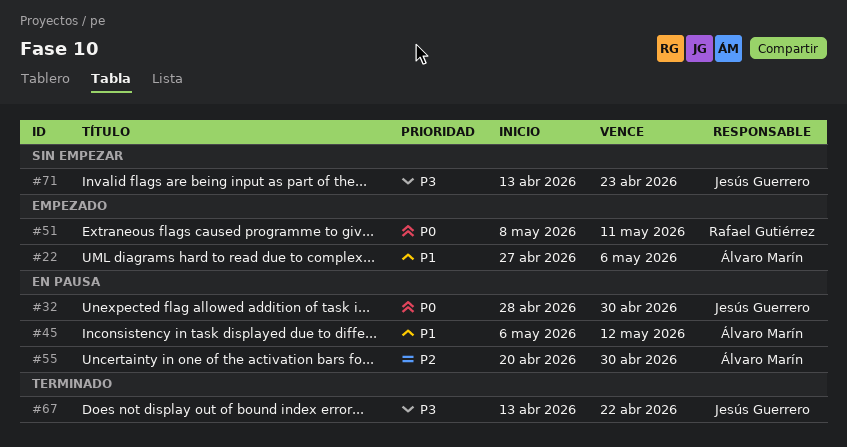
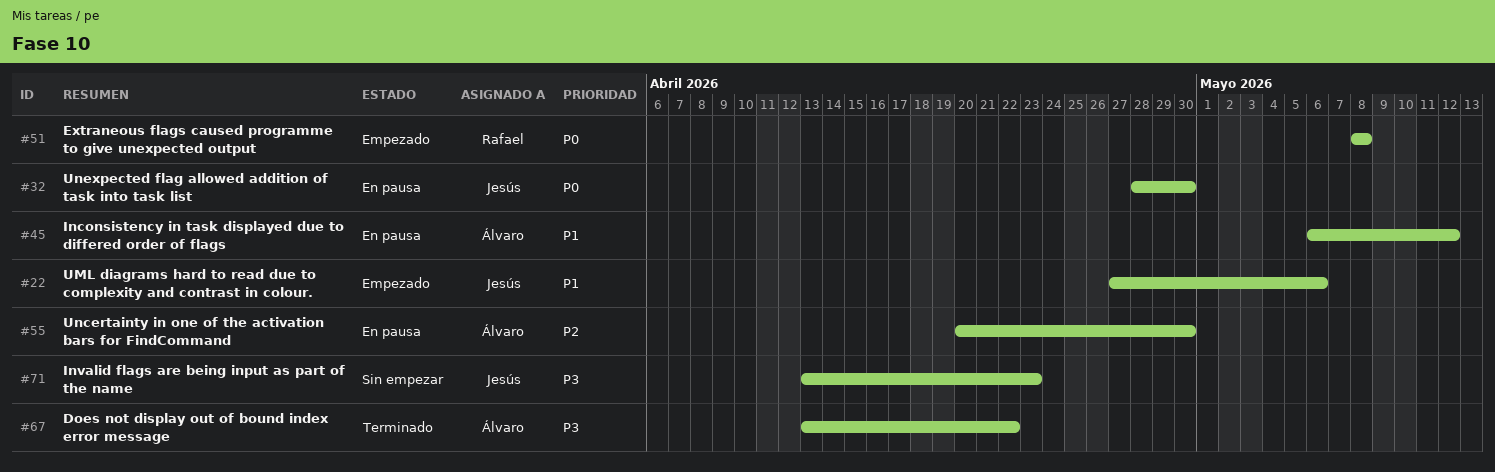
#22, owner: Álvaro Marín -> Jesús Guerrero
#51, due: May 11 -> May 8
#67, owner: Jesús Guerrero -> Álvaro Marín

